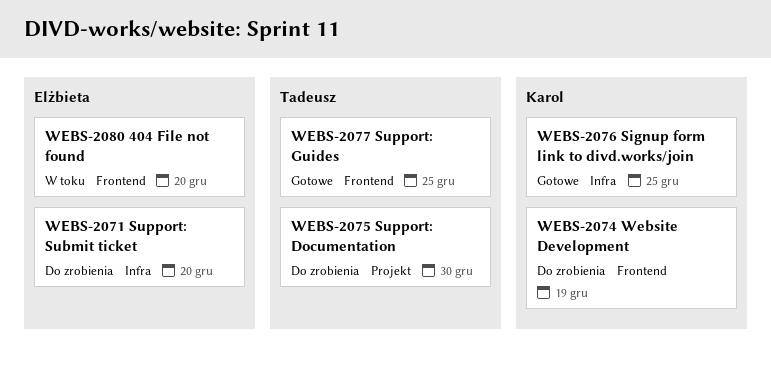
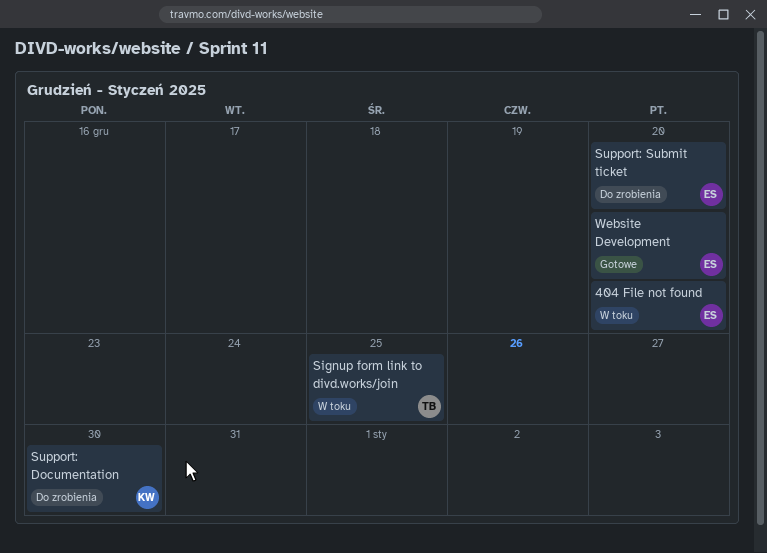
Signup form link to divd.works/join, status: Gotowe -> W toku
Signup form link to divd.works/join, owner: Karol -> Tadeusz
Support: Documentation, owner: Tadeusz -> Karol
Support: Guides: present -> none
Website Development, status: Do zrobienia -> Gotowe
Website Development, owner: Karol -> Elżbieta
Website Development, due: Dec 19 -> Dec 20

